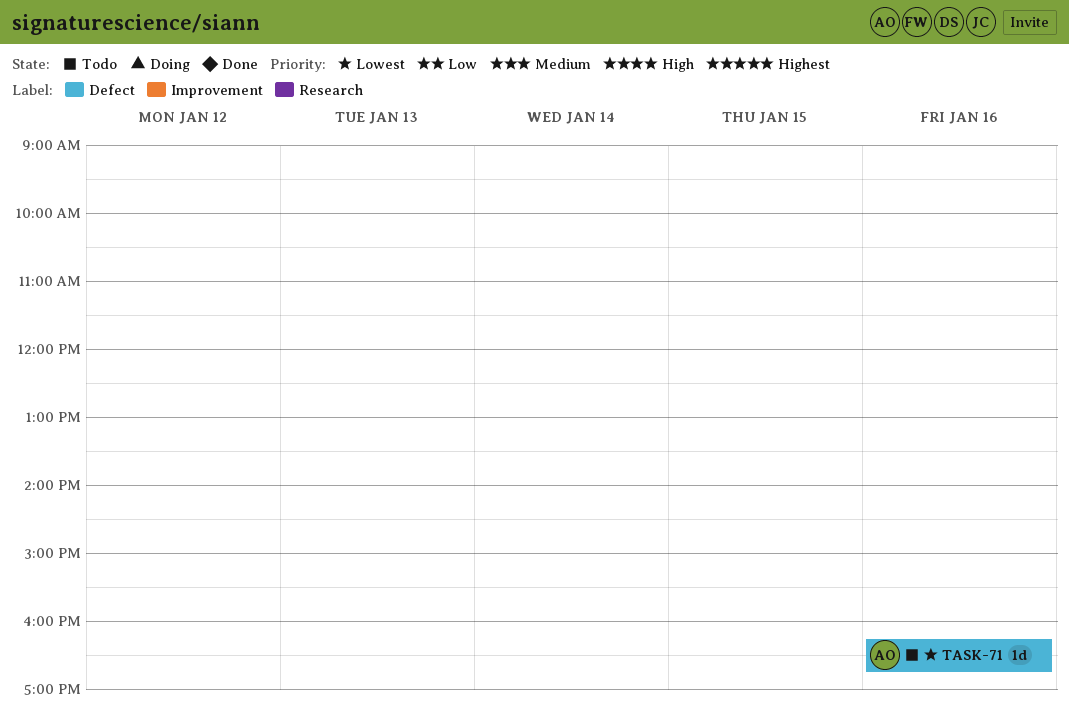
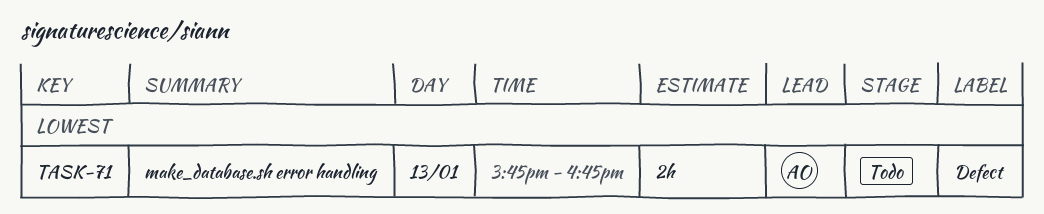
TASK-71, estimate: 1d -> 2h
TASK-71, day: Jan 16 -> Jan 13
TASK-71, begins: 16:15 -> 15:45

